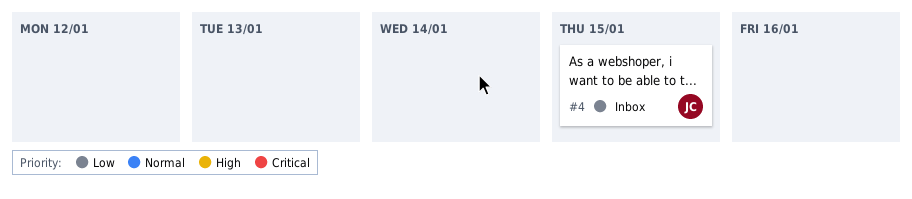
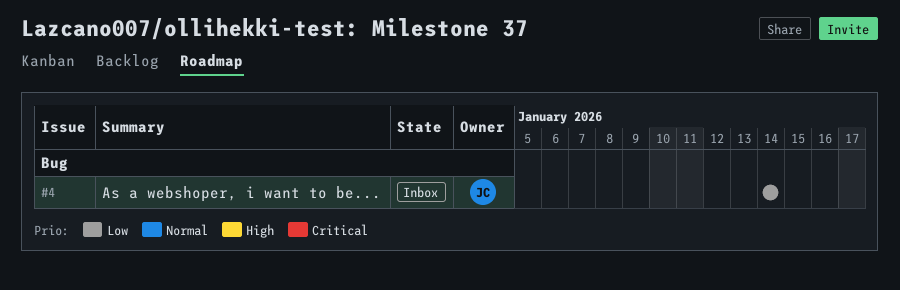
#4, due: Jan 15 -> Jan 14

